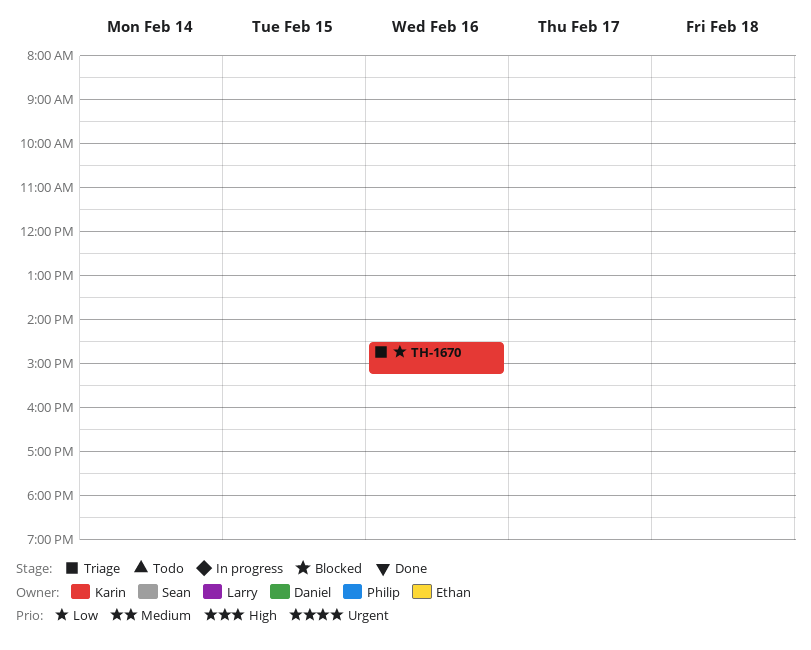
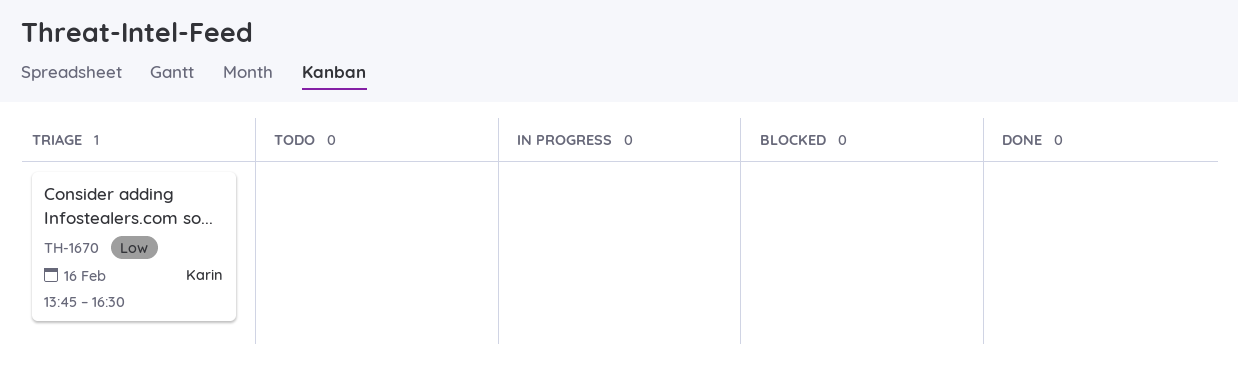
TH-1670, begins: 14:30 -> 13:45
TH-1670, ends: 15:15 -> 16:30

